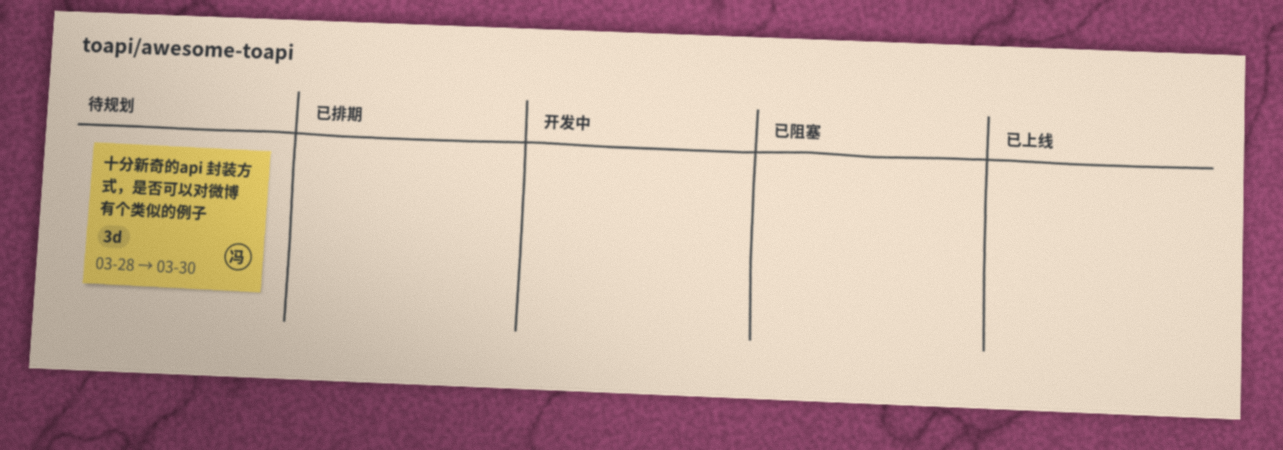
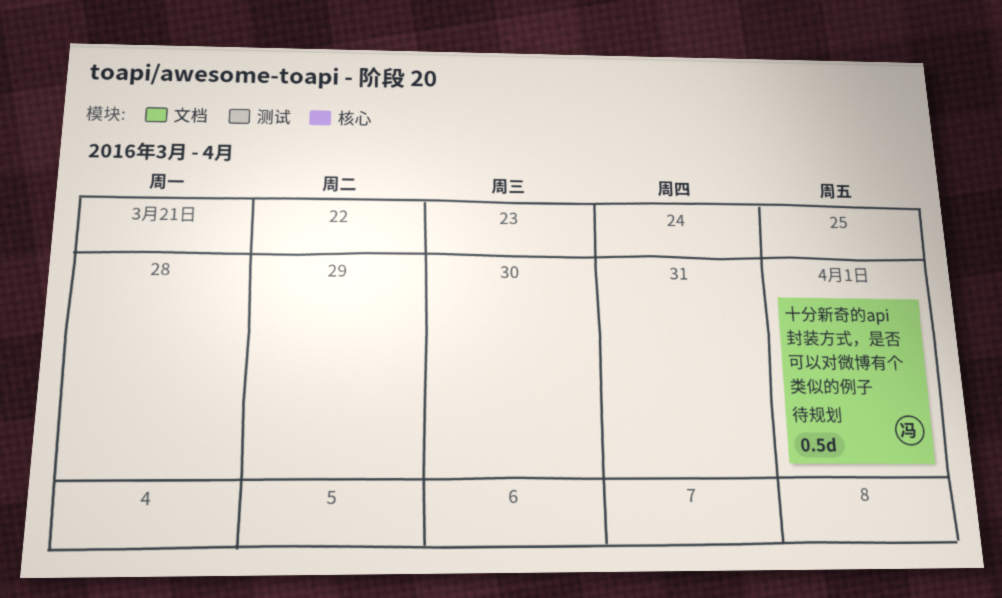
十分新奇的api 封装方式，是否可以对微博有个类似的例子, estimate: 3d -> 0.5d
十分新奇的api 封装方式，是否可以对微博有个类似的例子, due: Mar 30 -> Apr 1

